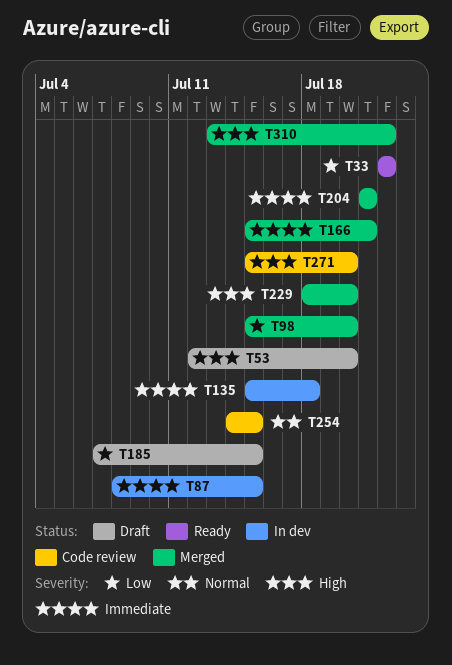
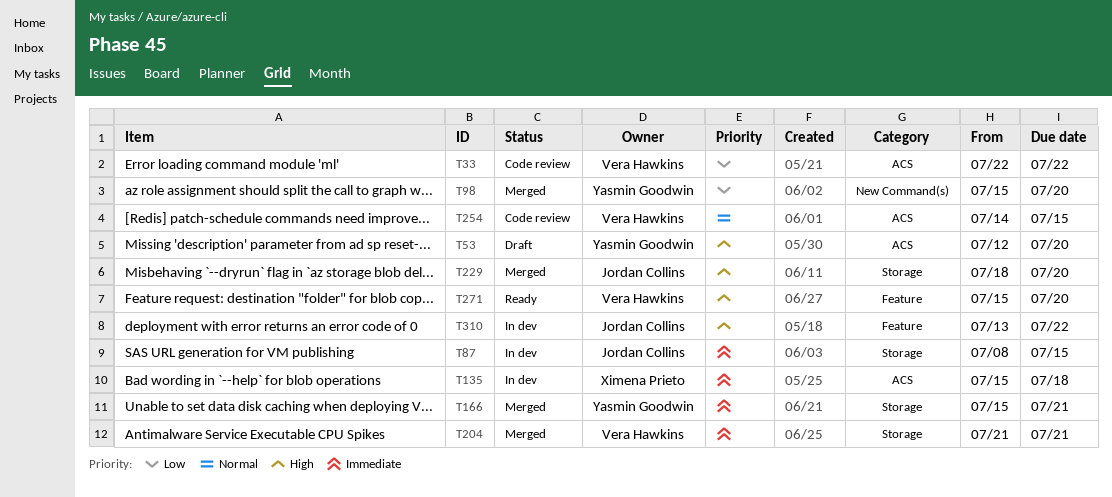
T33, status: Ready -> Code review
T185: present -> none
T271, status: Code review -> Ready
T310, status: Merged -> In dev

